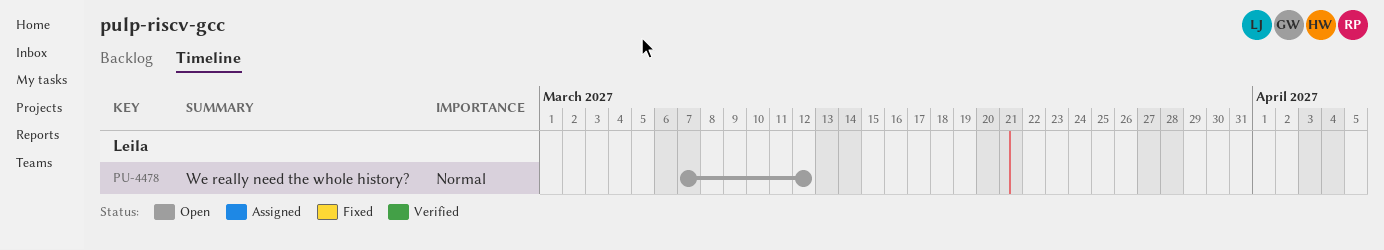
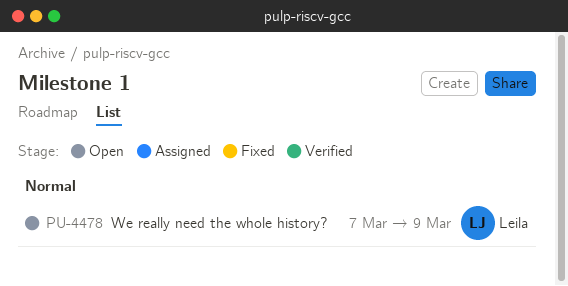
PU-4478, due: Mar 12 -> Mar 9

